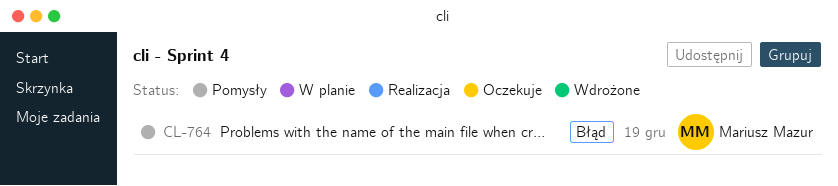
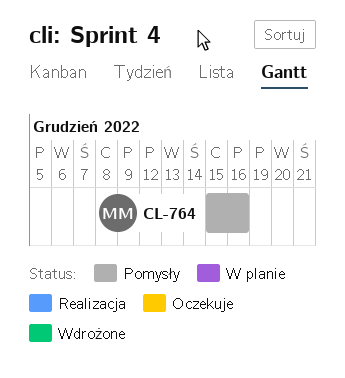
CL-764, due: Dec 19 -> Dec 16

